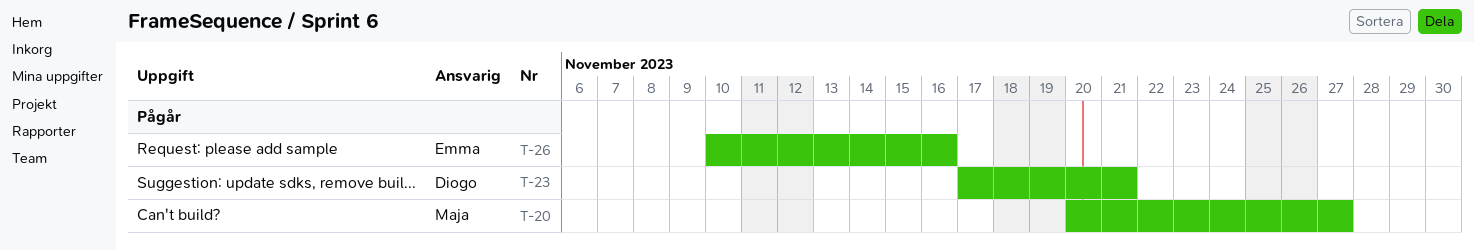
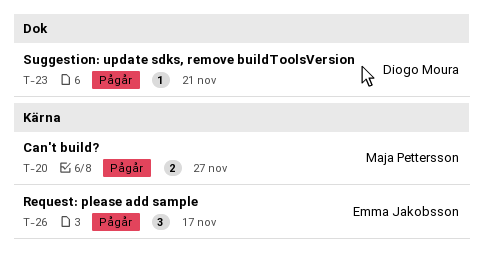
T-26, due: Nov 16 -> Nov 17

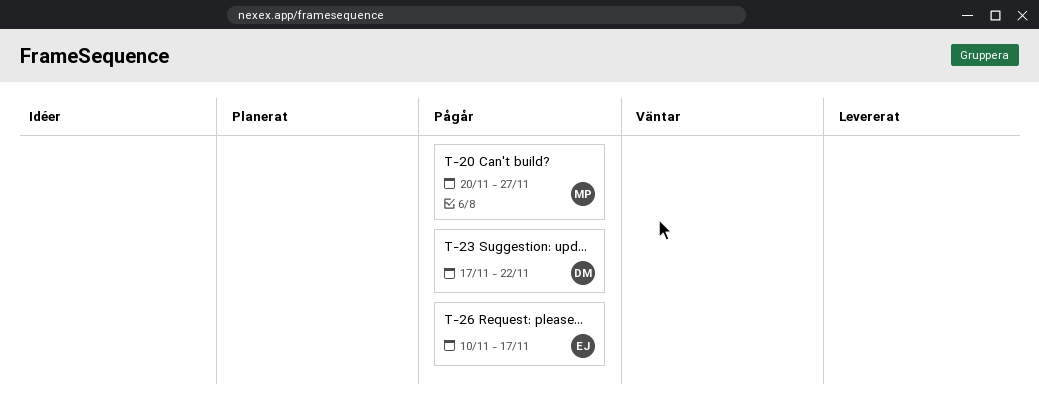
T-23, due: Nov 21 -> Nov 22

